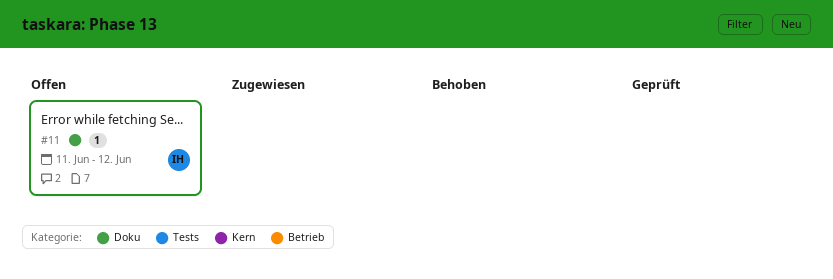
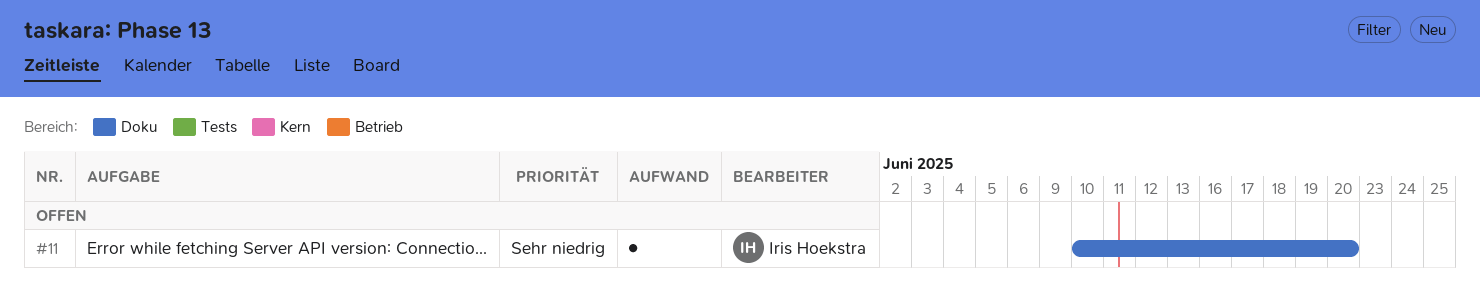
#11, start: Jun 11 -> Jun 10
#11, due: Jun 12 -> Jun 20

